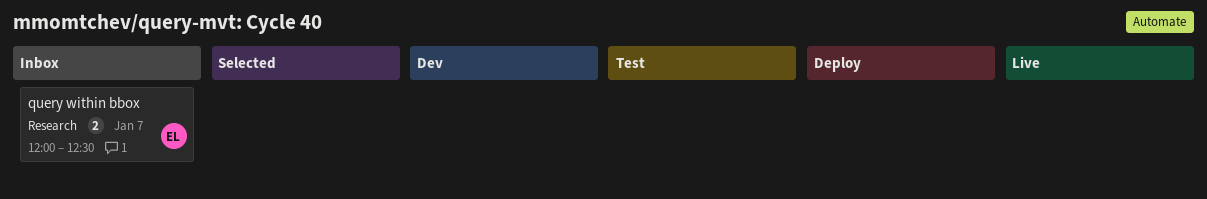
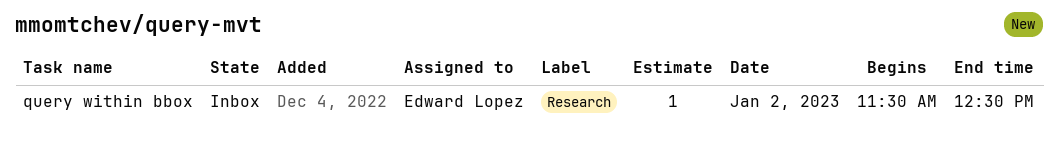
query within bbox, estimate: 2 -> 1
query within bbox, day: Jan 7 -> Jan 2
query within bbox, begins: 12:00 -> 11:30

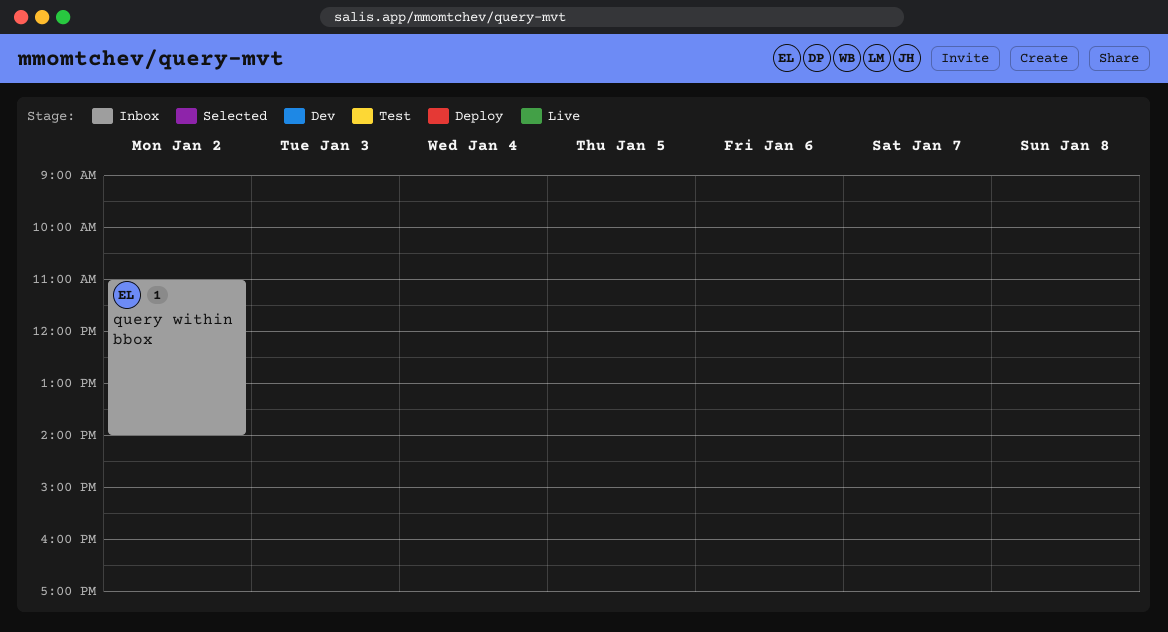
query within bbox, begins: 11:30 -> 11:00
query within bbox, ends: 12:30 -> 14:00

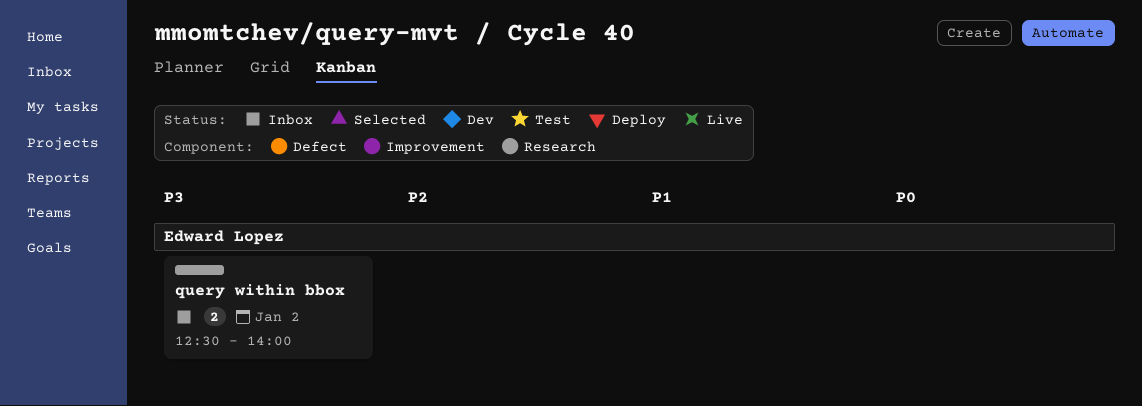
query within bbox, estimate: 1 -> 2
query within bbox, begins: 11:00 -> 12:30

